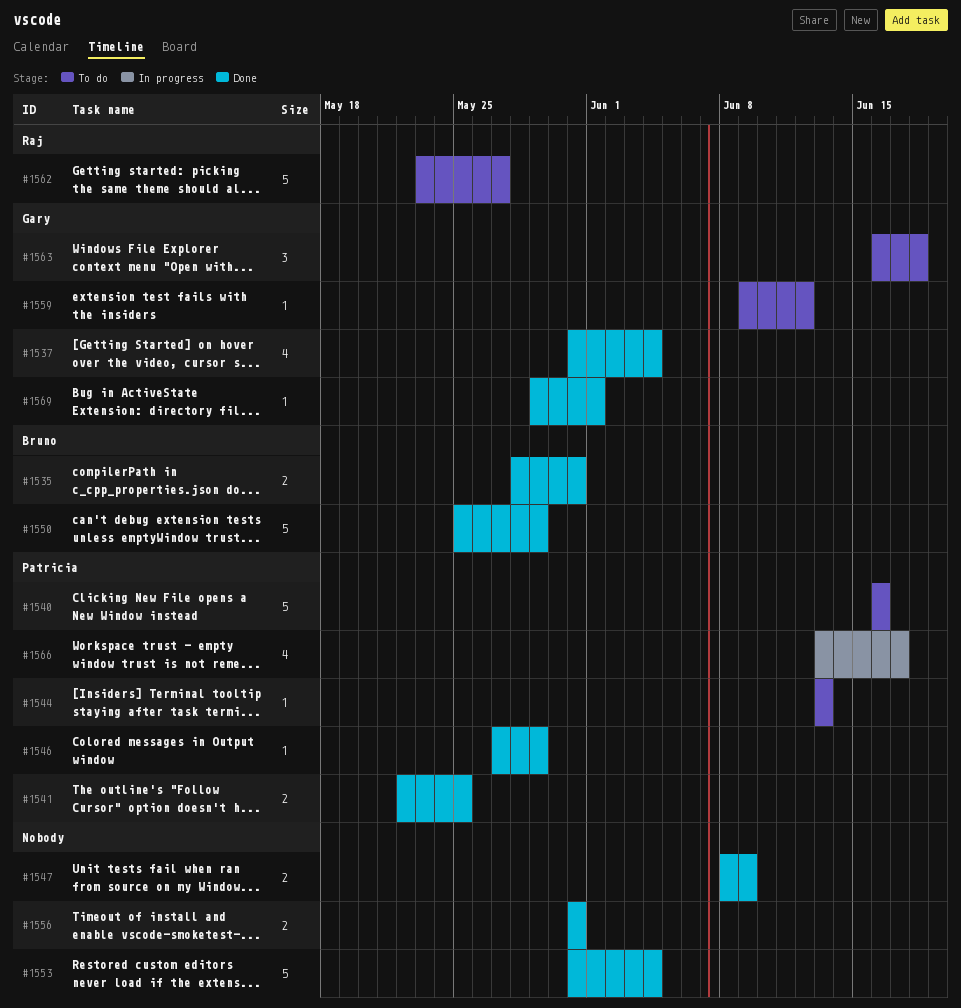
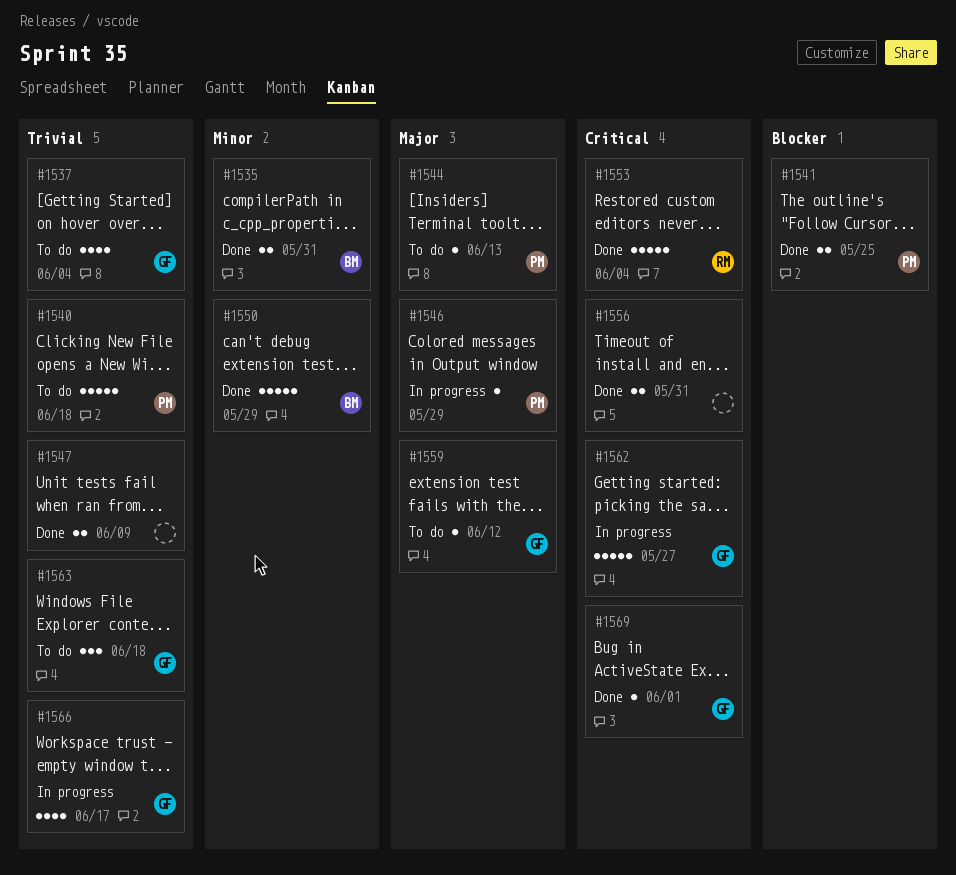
#1537, status: Done -> To do
#1540, due: Jun 16 -> Jun 18
#1546, status: Done -> In progress
#1553, owner: none -> Raj
#1562, status: To do -> In progress
#1562, owner: Raj -> Gary
#1566, owner: Patricia -> Gary

